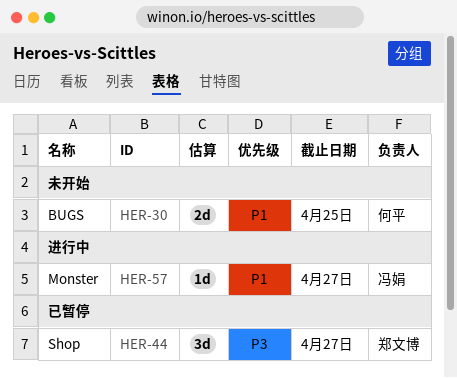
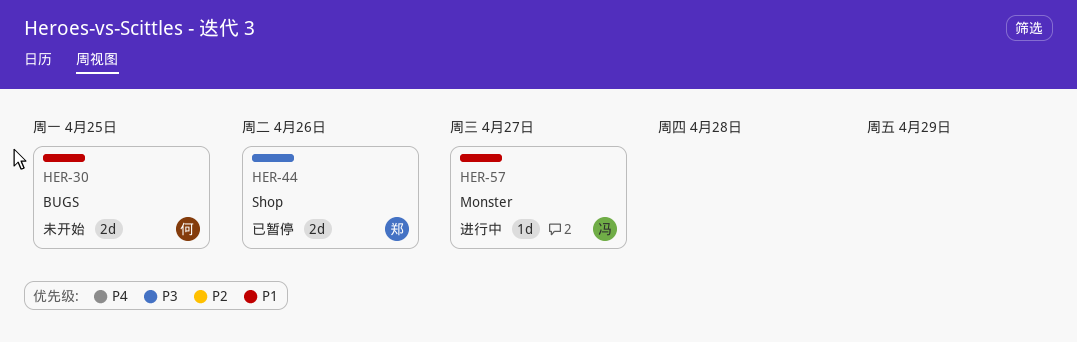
HER-44, estimate: 3d -> 2d
HER-44, due: Apr 27 -> Apr 26

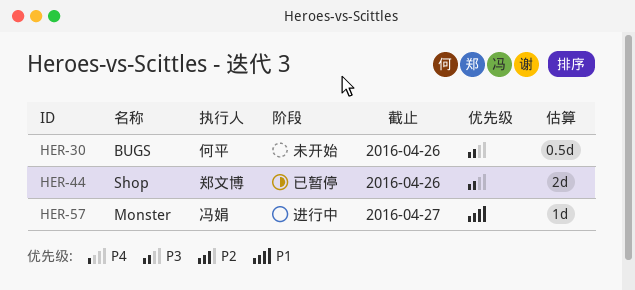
HER-30, priority: P1 -> P3
HER-30, estimate: 2d -> 0.5d
HER-30, due: Apr 25 -> Apr 26

